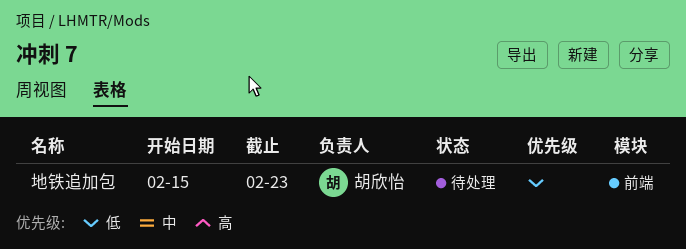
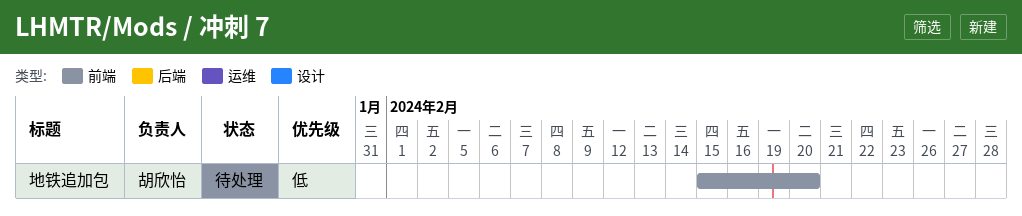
地铁追加包, due: Feb 23 -> Feb 20

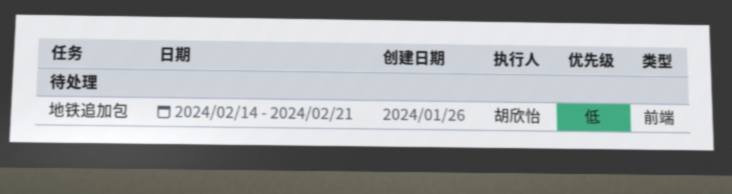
地铁追加包, start: Feb 15 -> Feb 14
地铁追加包, due: Feb 20 -> Feb 21

